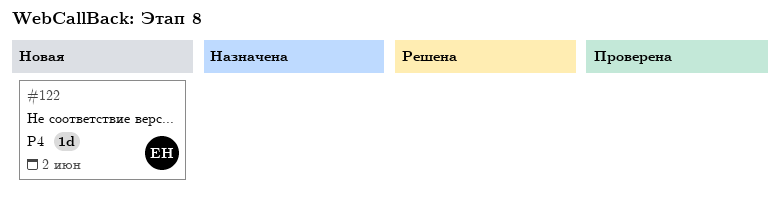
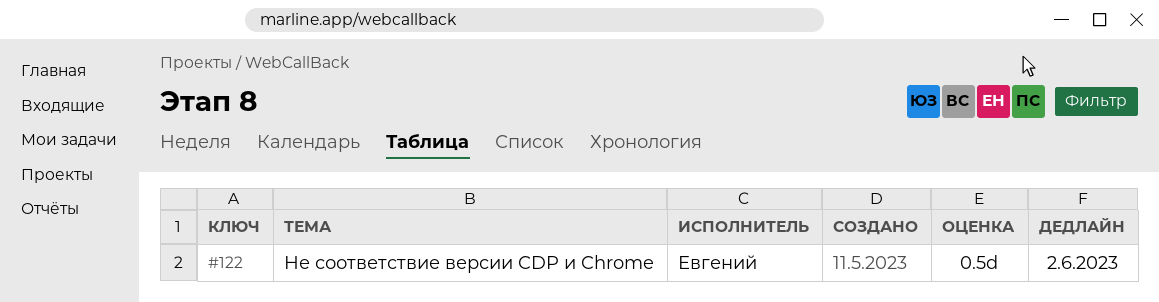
#122, estimate: 1d -> 0.5d

